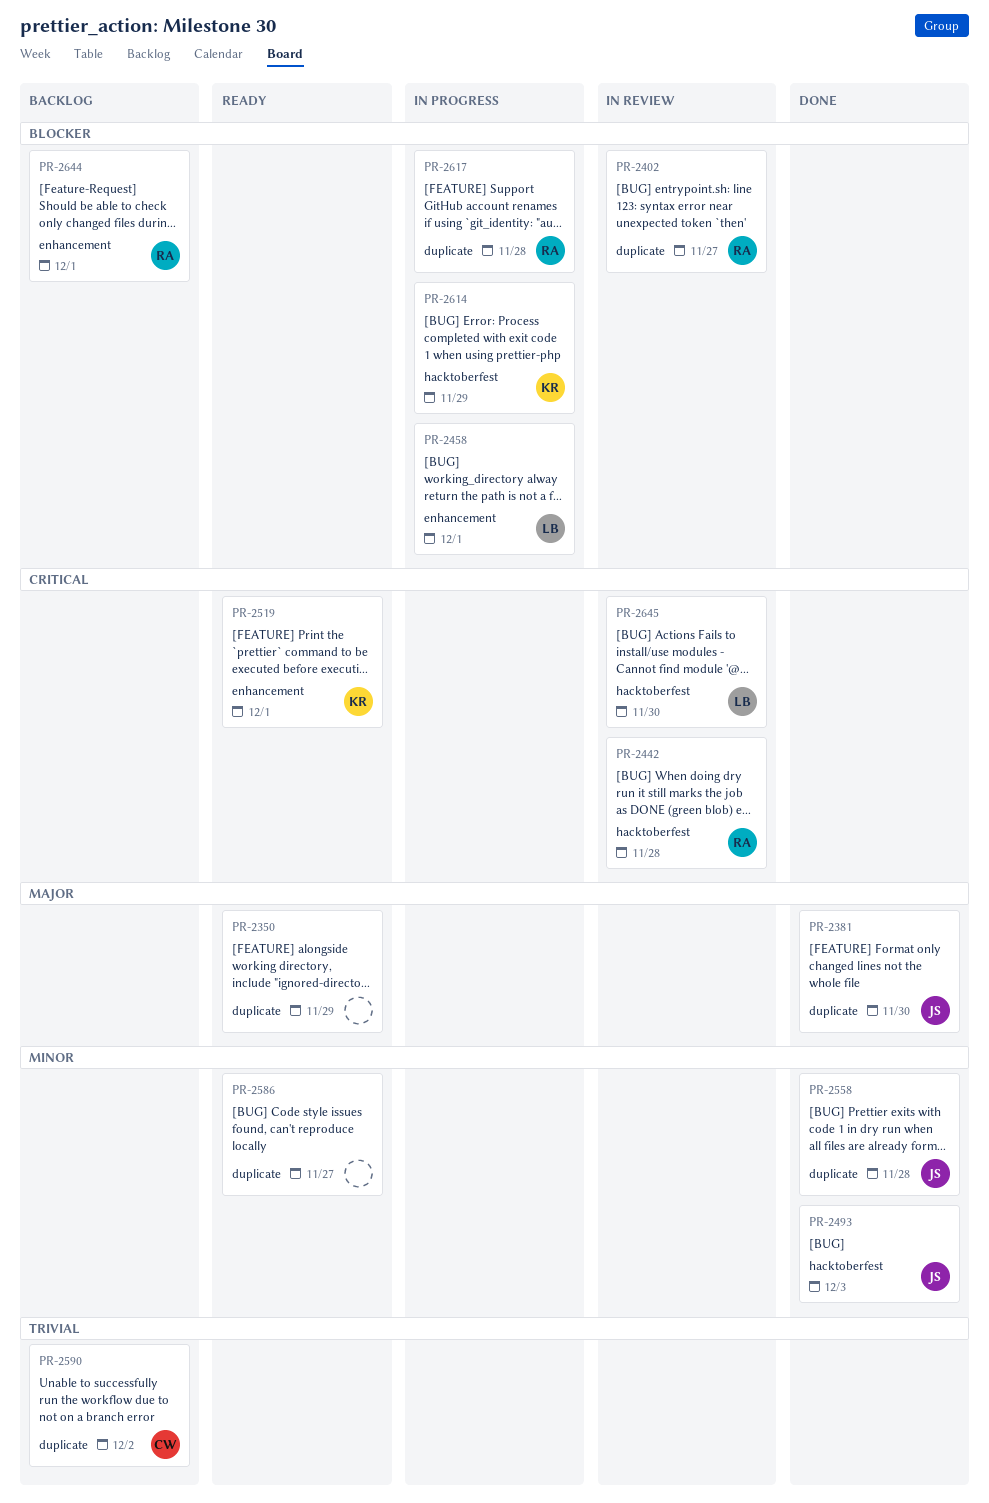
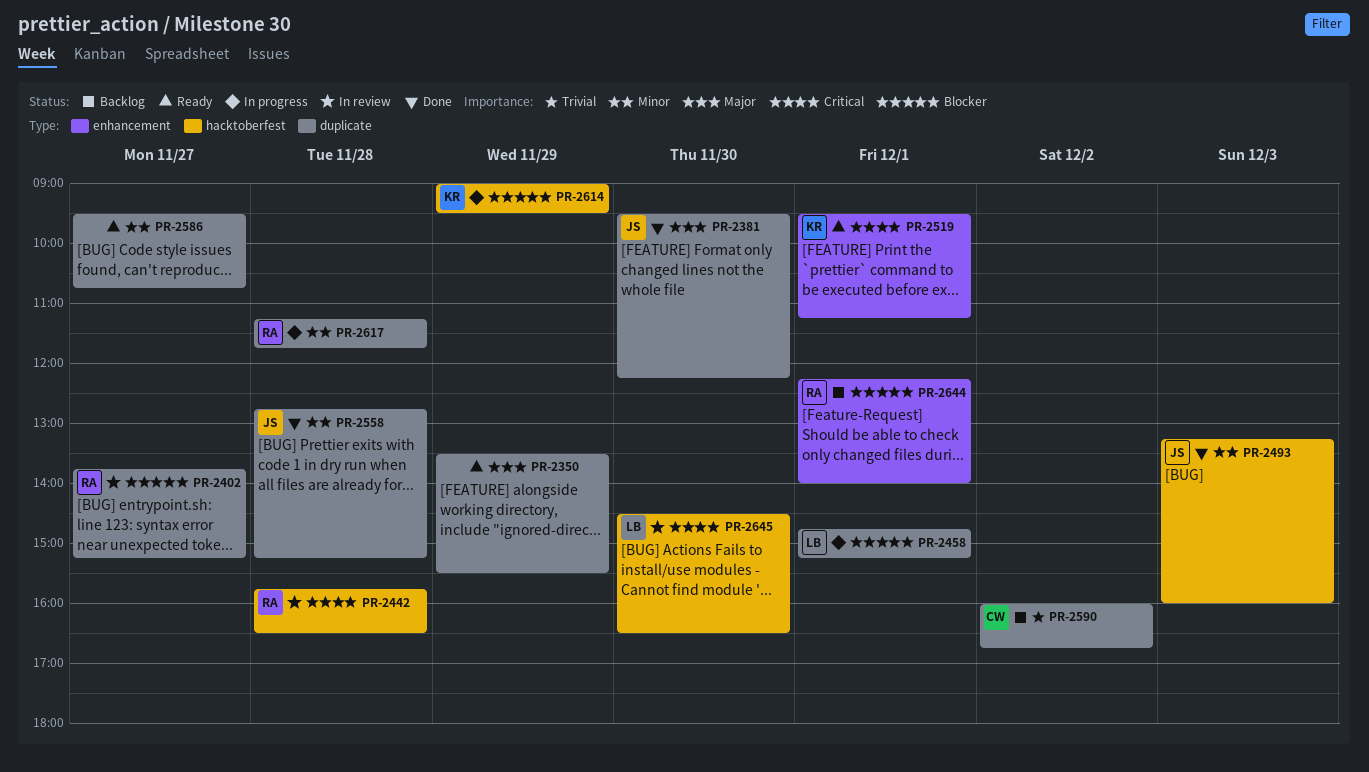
PR-2458, label: enhancement -> duplicate
PR-2617, priority: Blocker -> Minor

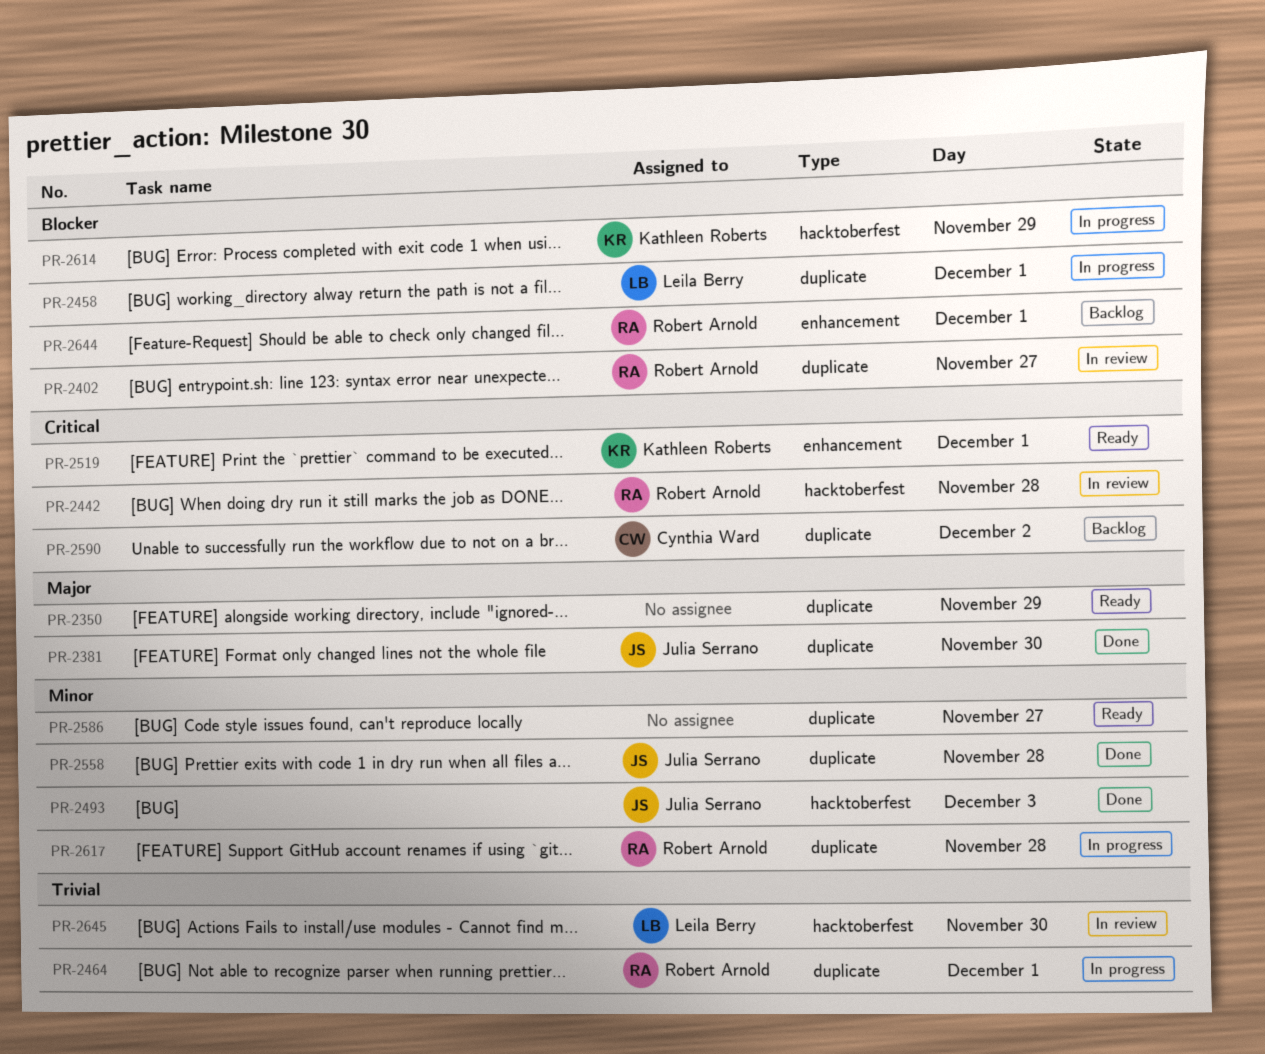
PR-2464: none -> present
PR-2590, priority: Trivial -> Critical
PR-2645, priority: Critical -> Trivial

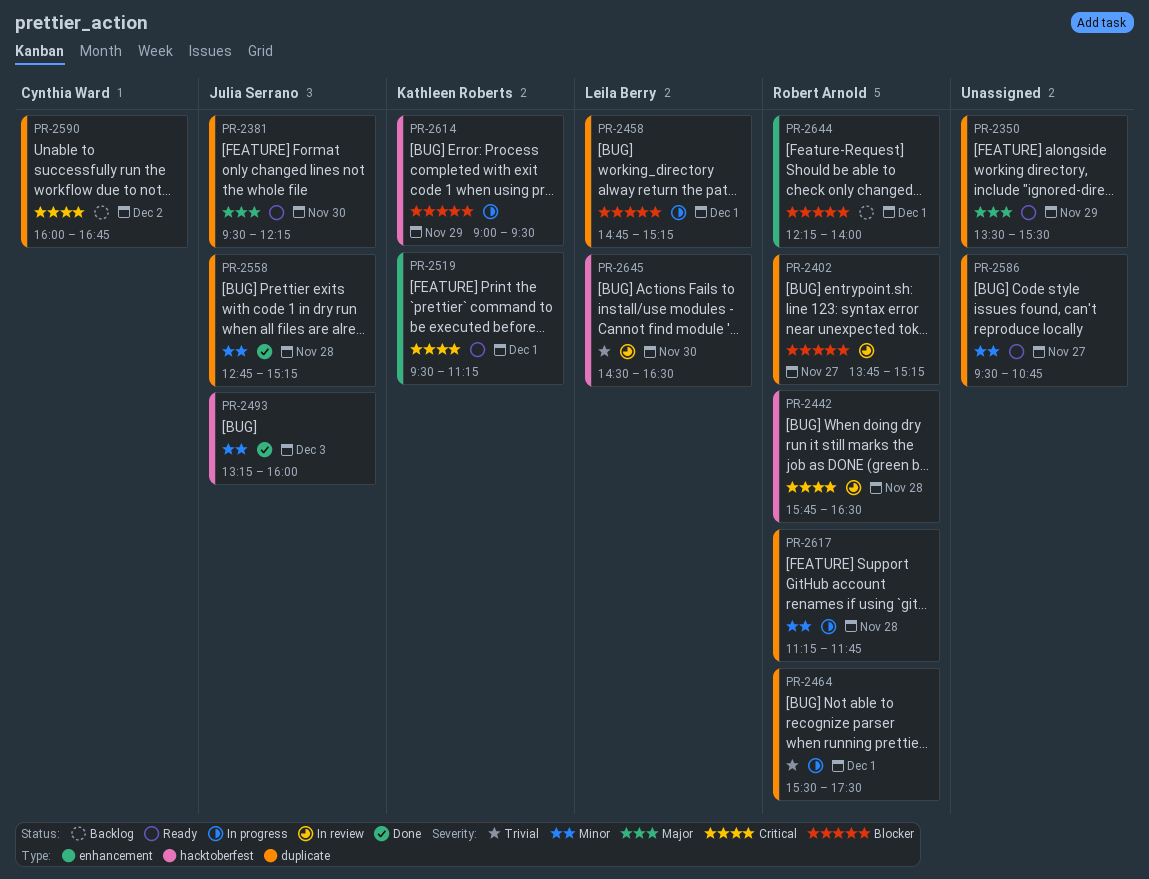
PR-2381, status: Done -> Ready

